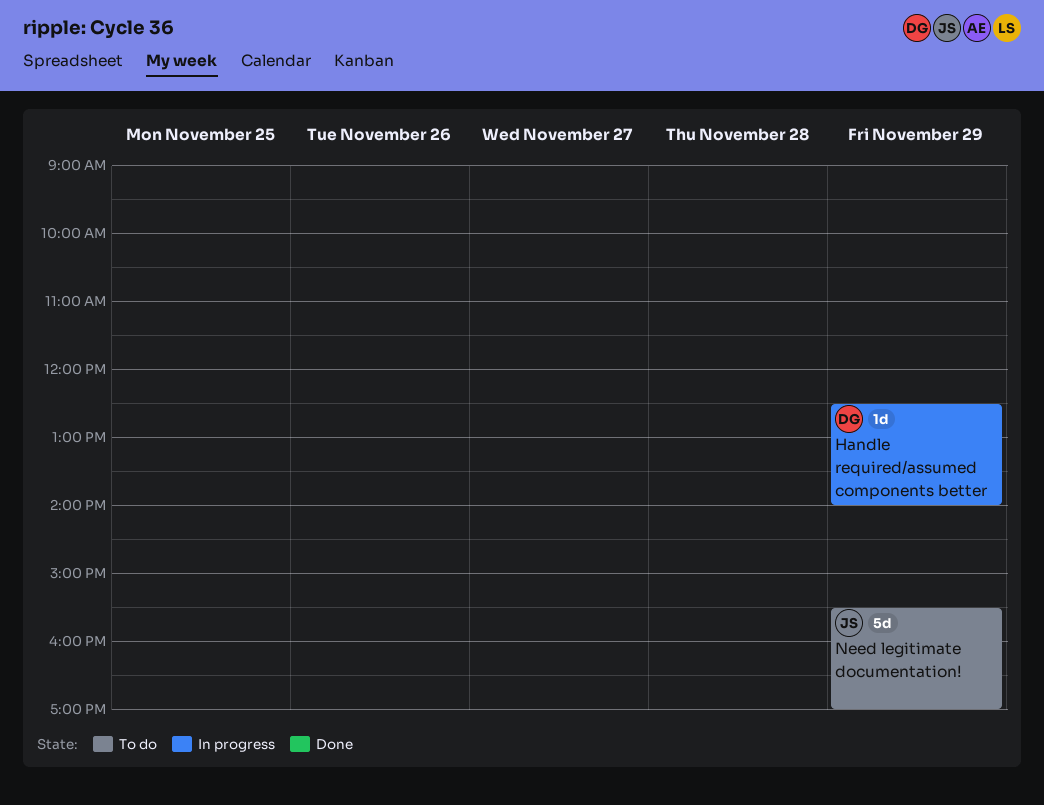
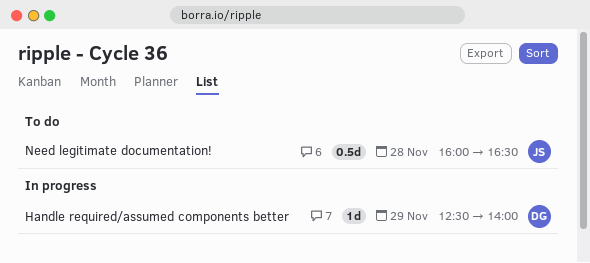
Need legitimate documentation!, estimate: 5d -> 0.5d
Need legitimate documentation!, day: Nov 29 -> Nov 28
Need legitimate documentation!, begins: 15:30 -> 16:00
Need legitimate documentation!, ends: 17:00 -> 16:30

